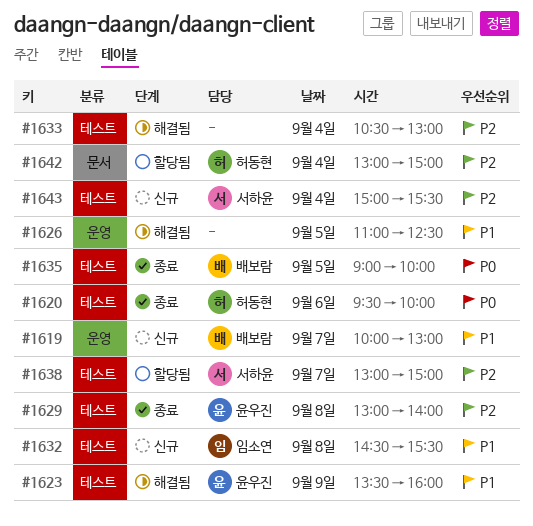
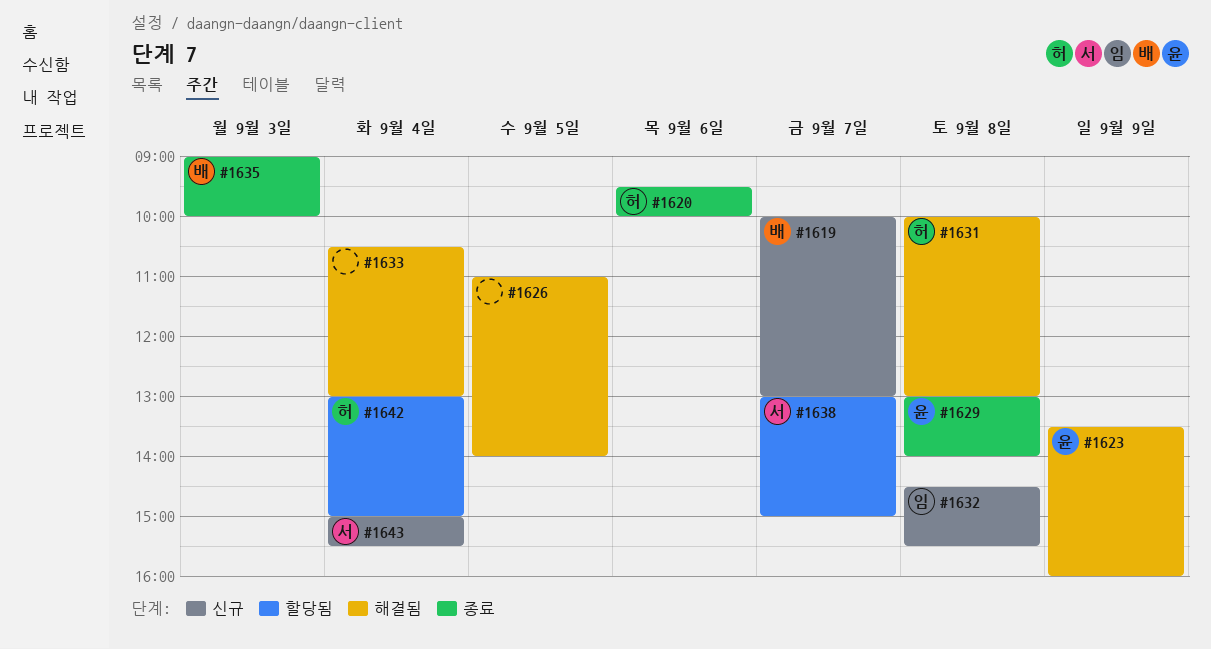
#1626, ends: 12:30 -> 14:00
#1631: none -> present
#1635, day: Sep 5 -> Sep 3

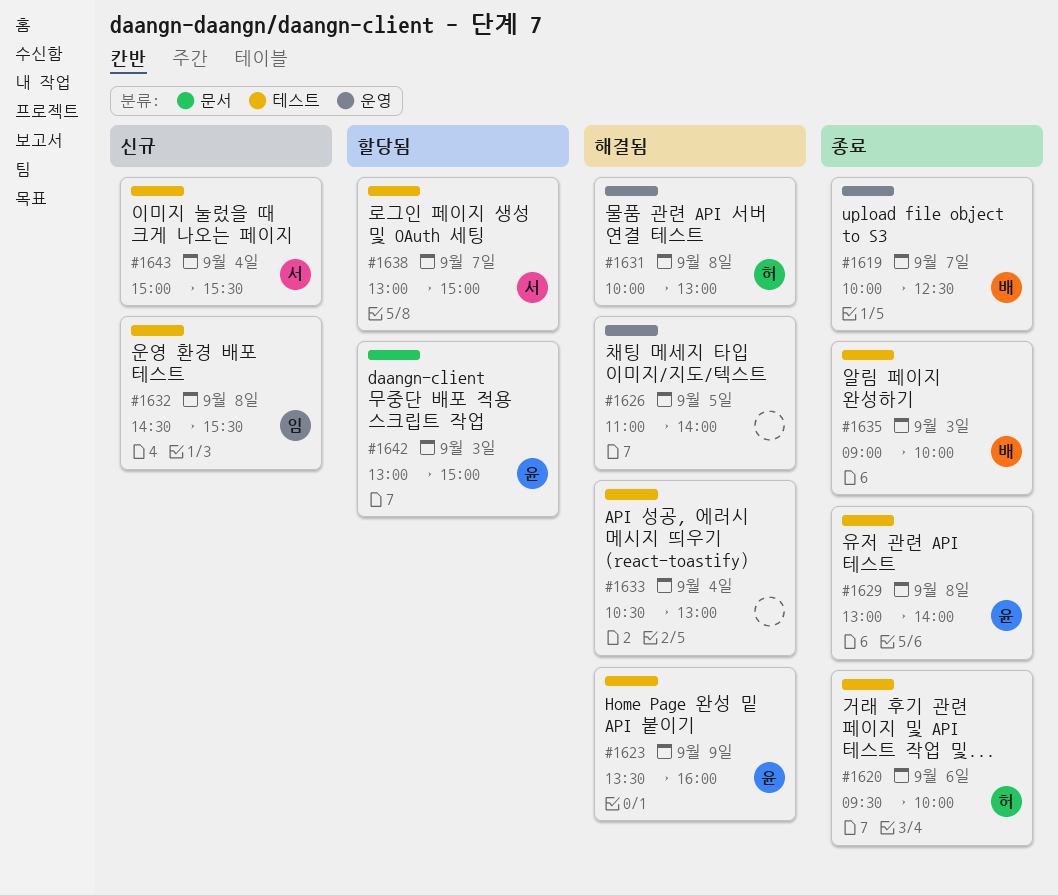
#1619, status: 신규 -> 종료
#1619, ends: 13:00 -> 12:30
#1642, owner: 허 -> 윤
#1642, day: Sep 4 -> Sep 3

